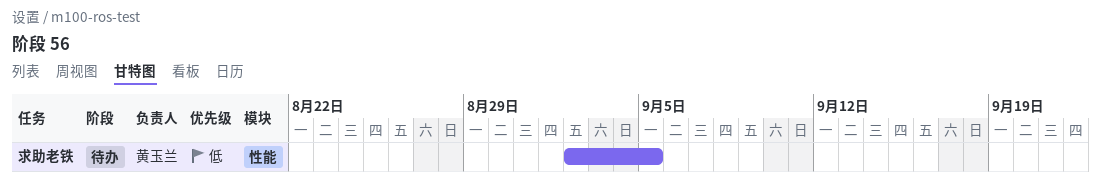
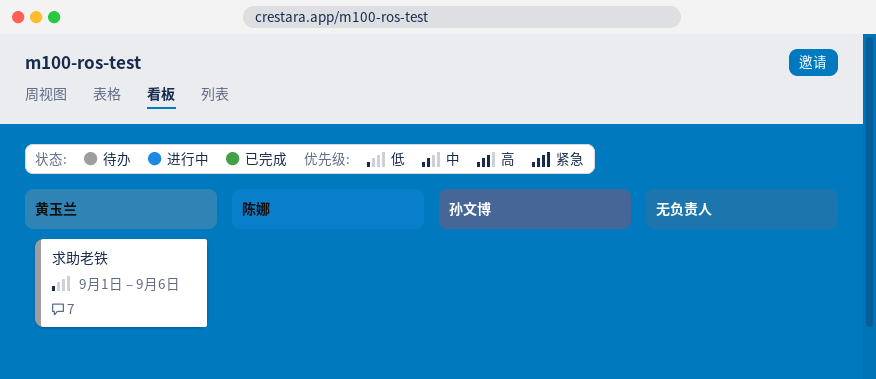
求助老铁, start: Sep 2 -> Sep 1
求助老铁, due: Sep 5 -> Sep 6

